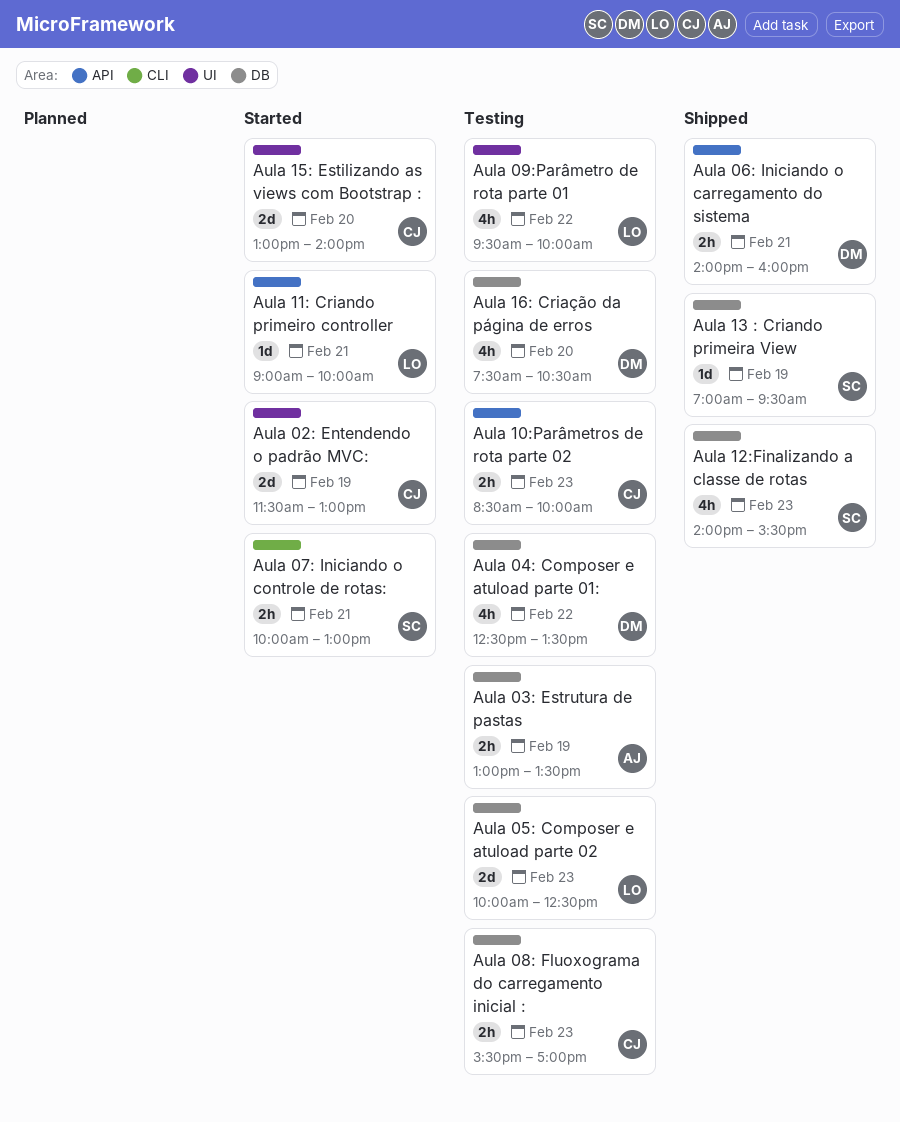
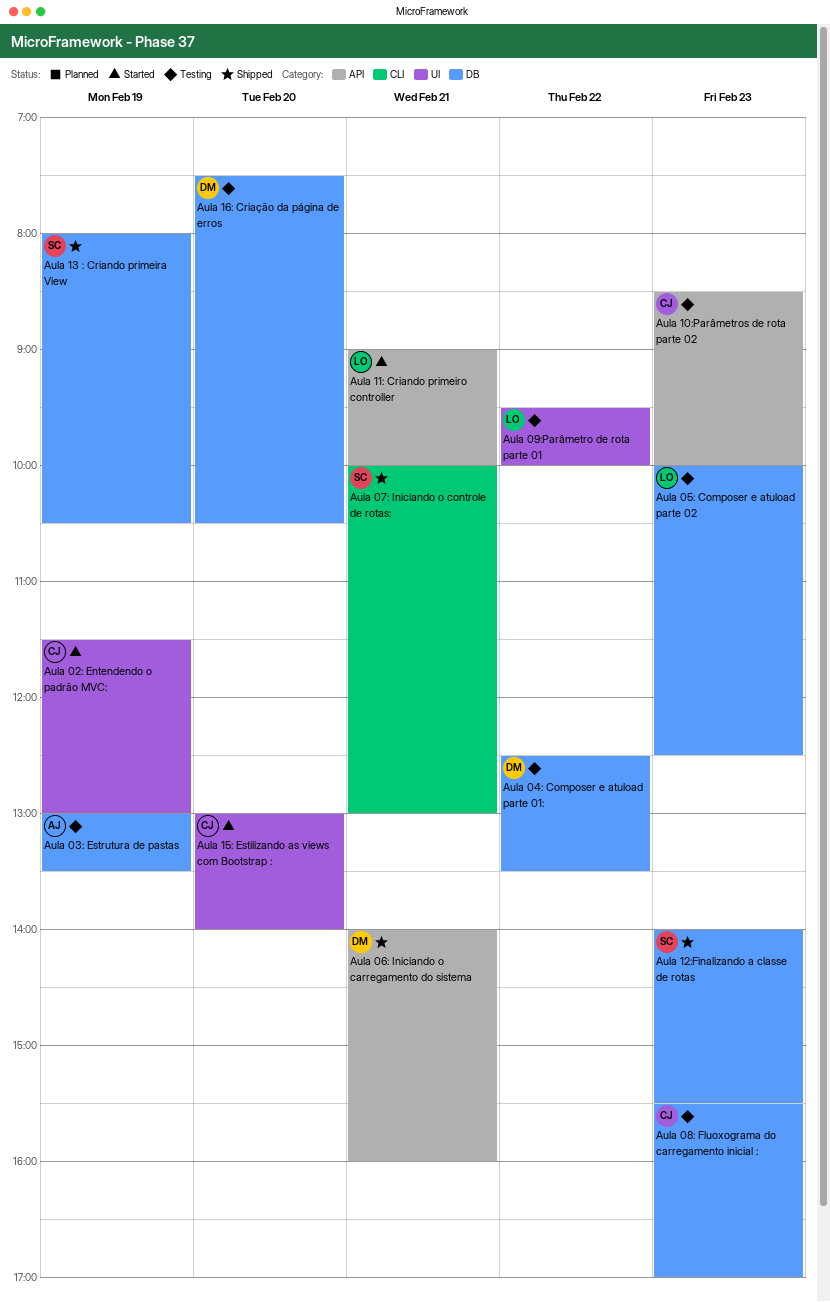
Aula 07: Iniciando o controle de rotas:, status: Started -> Shipped
Aula 13 : Criando primeira View, begins: 07:00 -> 08:00
Aula 13 : Criando primeira View, ends: 09:30 -> 10:30

